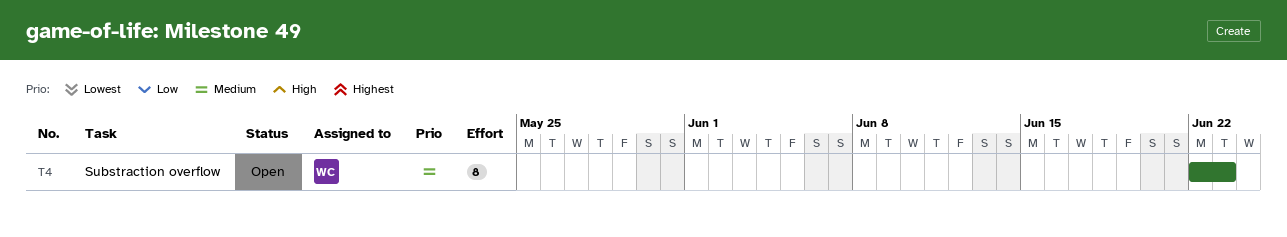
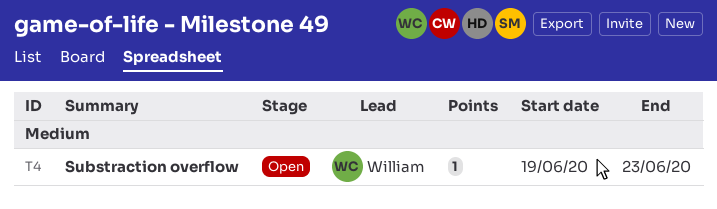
T4, estimate: 8 -> 1
T4, start: Jun 22 -> Jun 19

